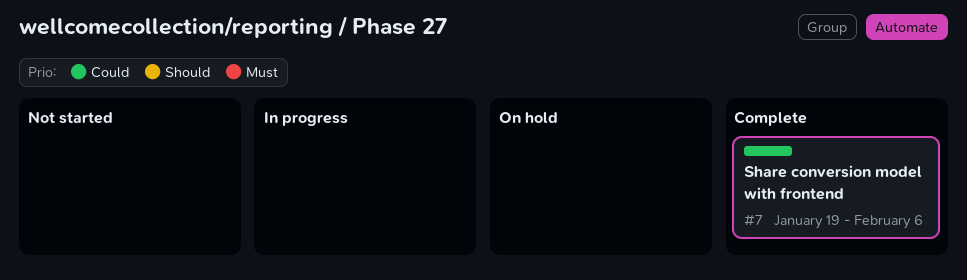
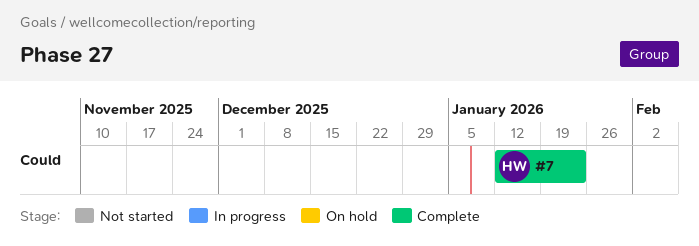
#7, start: Jan 19 -> Jan 12
#7, due: Feb 6 -> Jan 23

